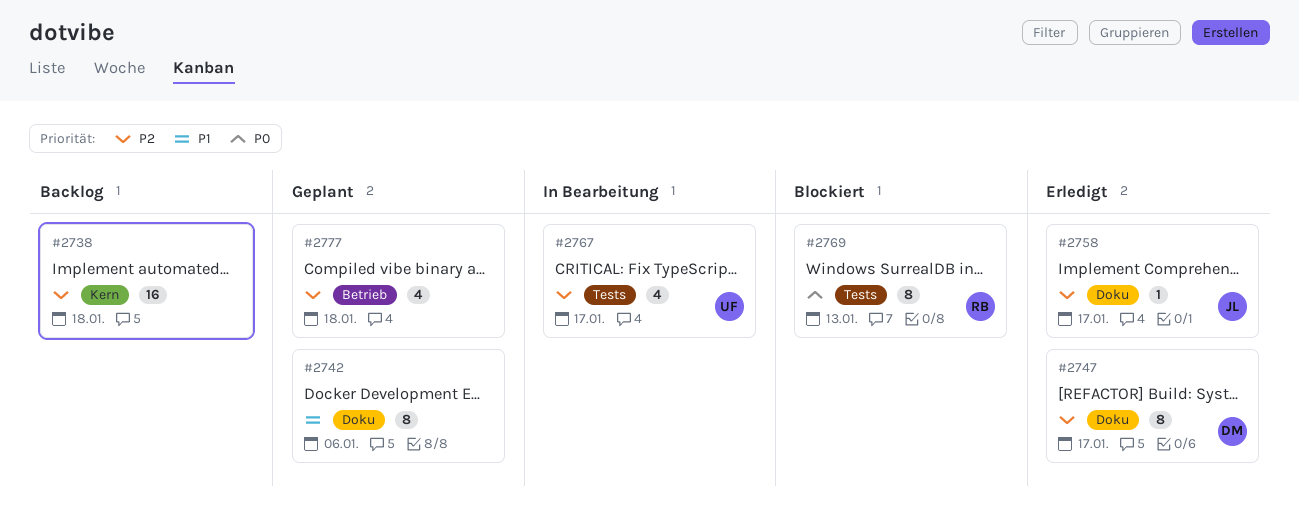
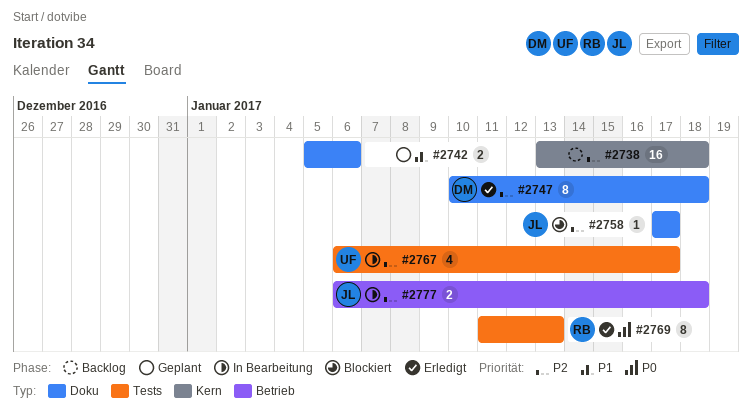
#2742, estimate: 8 -> 2
#2747, due: Jan 17 -> Jan 18
#2758, status: Erledigt -> Blockiert
#2769, status: Blockiert -> Erledigt
#2777, status: Geplant -> In Bearbeitung
#2777, owner: none -> JL
#2777, estimate: 4 -> 2

